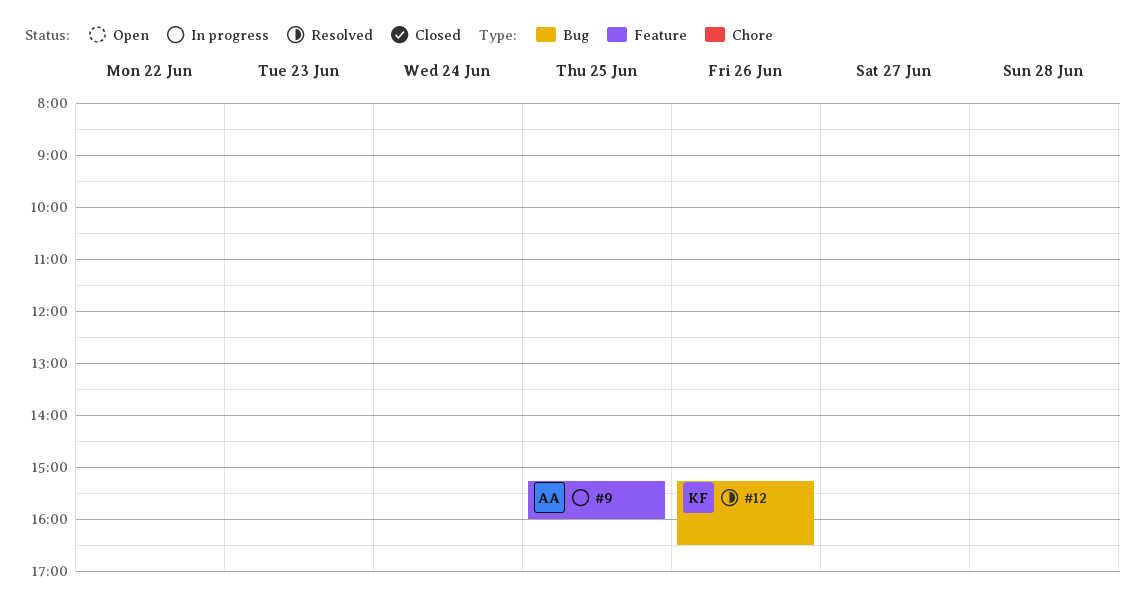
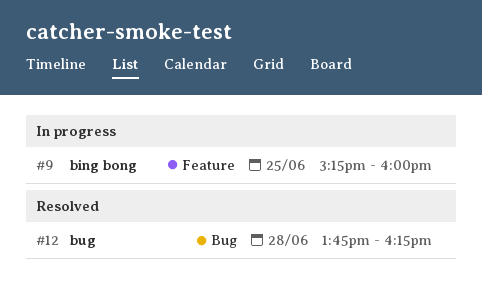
#12, day: Jun 26 -> Jun 28
#12, begins: 15:15 -> 13:45
#12, ends: 16:30 -> 16:15

